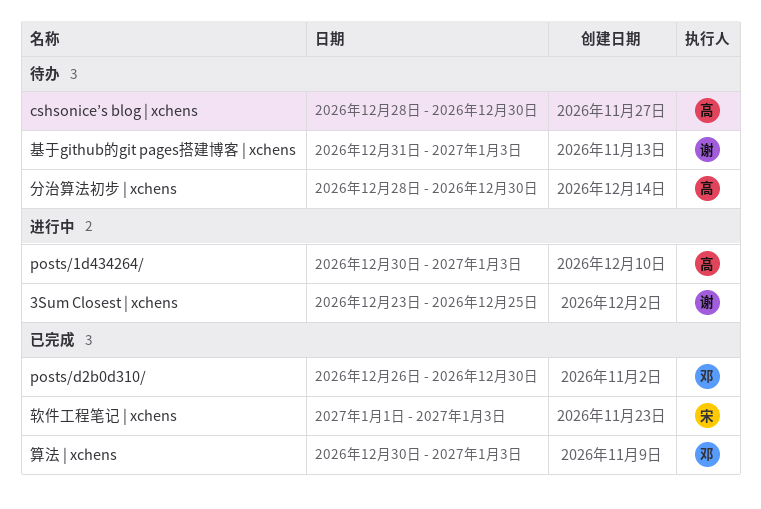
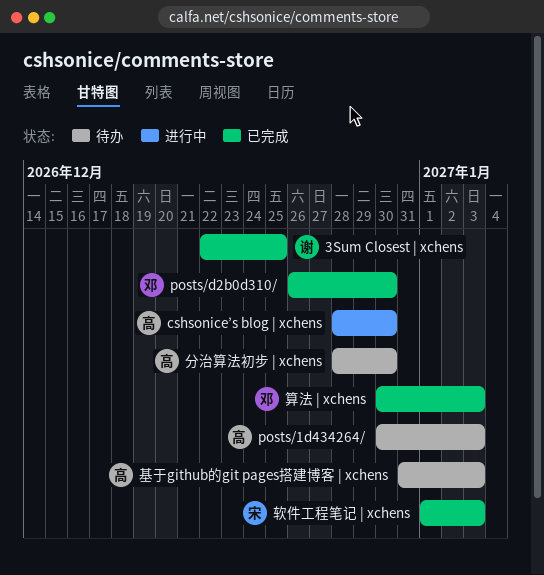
3Sum Closest | xchens, status: 进行中 -> 已完成
3Sum Closest | xchens, start: Dec 23 -> Dec 22
cshsonice’s blog | xchens, status: 待办 -> 进行中
posts/1d434264/, status: 进行中 -> 待办
基于github的git pages搭建博客 | xchens, owner: 谢 -> 高

